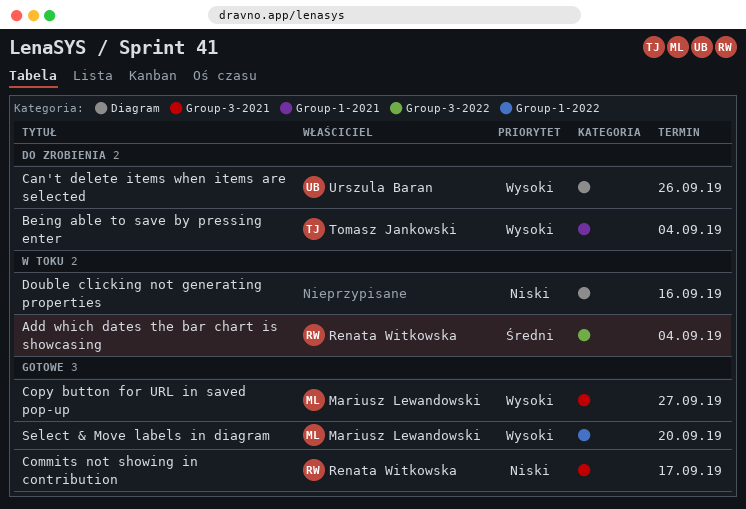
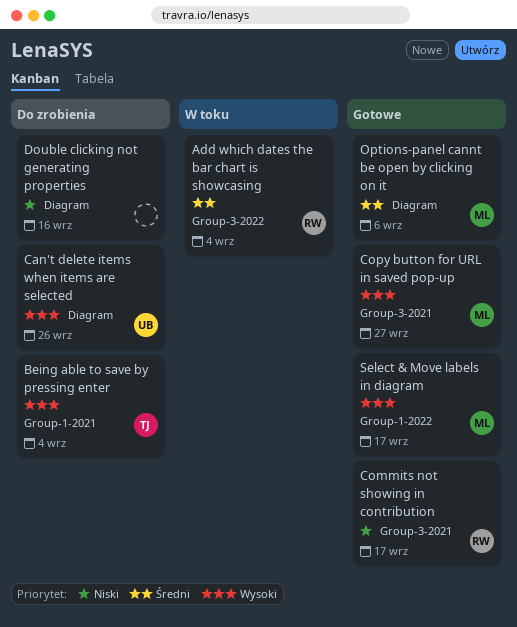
Double clicking not generating properties, status: W toku -> Do zrobienia
Options-panel cannt be open by clicking on it: none -> present
Select & Move labels in diagram, due: Sep 20 -> Sep 17

